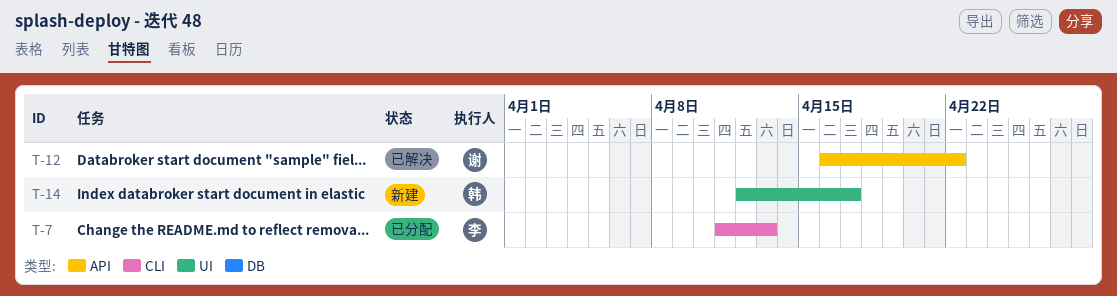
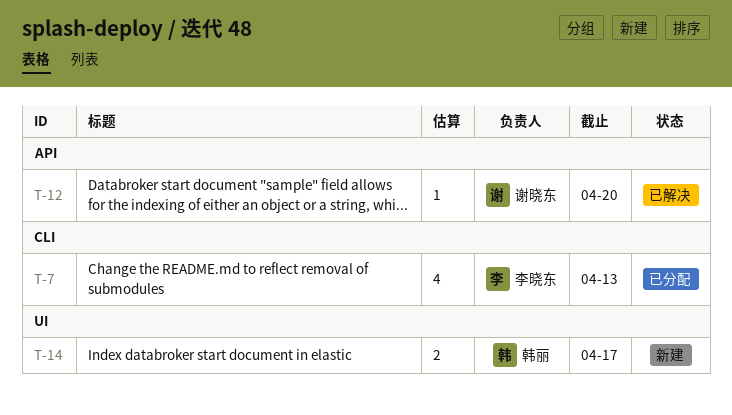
T-12, due: Apr 22 -> Apr 20

